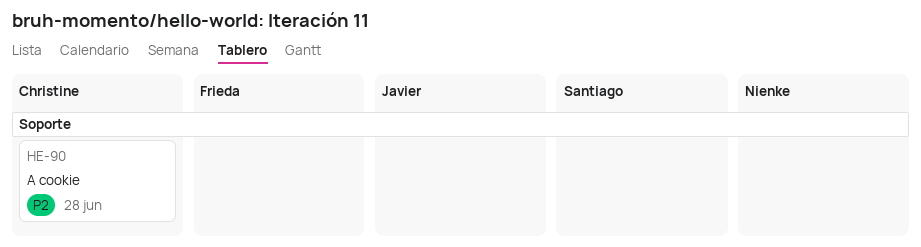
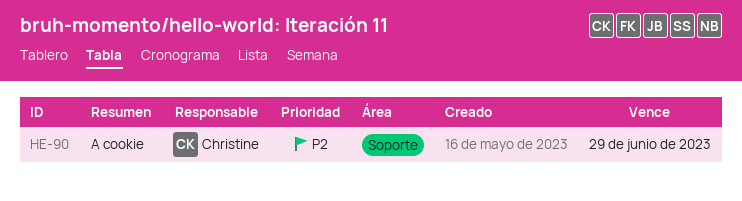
HE-90, due: Jun 28 -> Jun 29

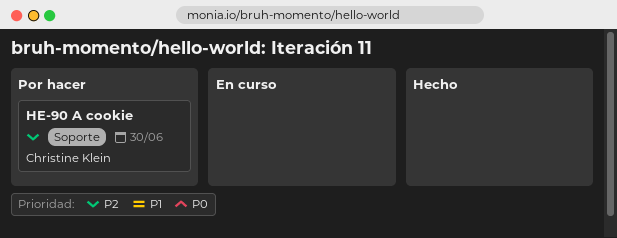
HE-90, due: Jun 29 -> Jun 30

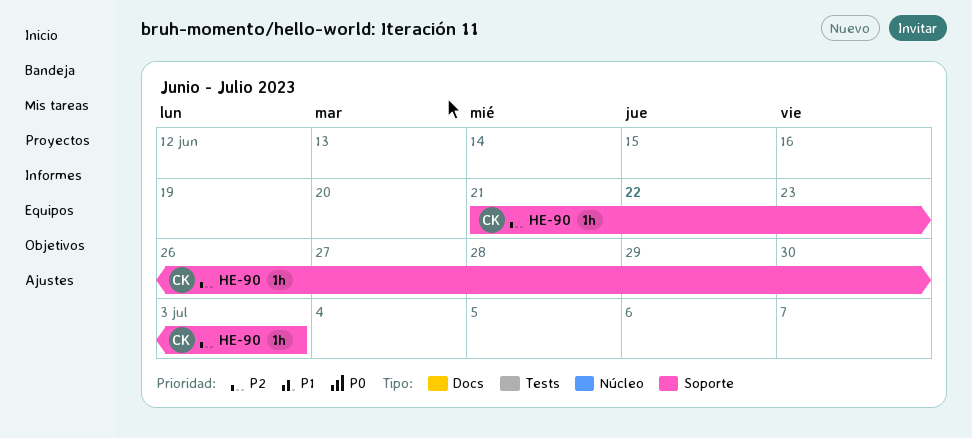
HE-90, due: Jun 30 -> Jul 3

